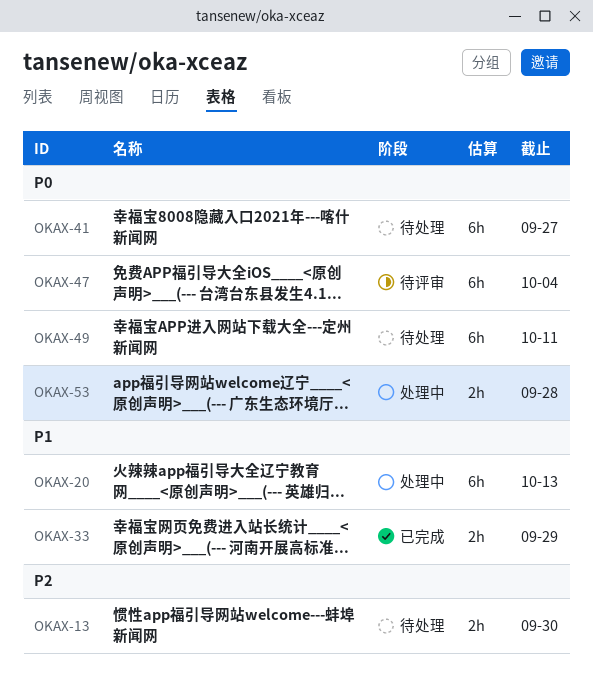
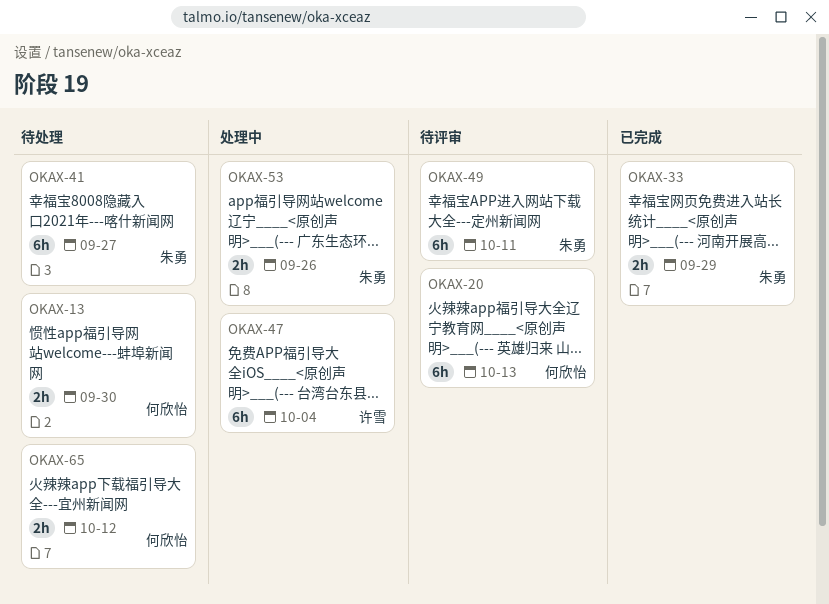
OKAX-20, status: 处理中 -> 待评审
OKAX-47, status: 待评审 -> 处理中
OKAX-49, status: 待处理 -> 待评审
OKAX-53, due: Sep 28 -> Sep 26
OKAX-65: none -> present

